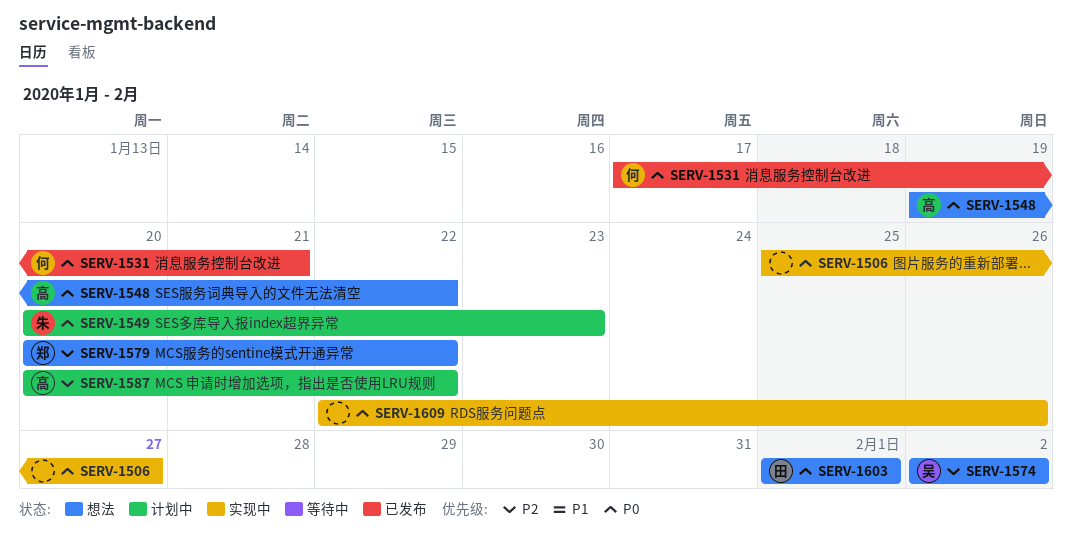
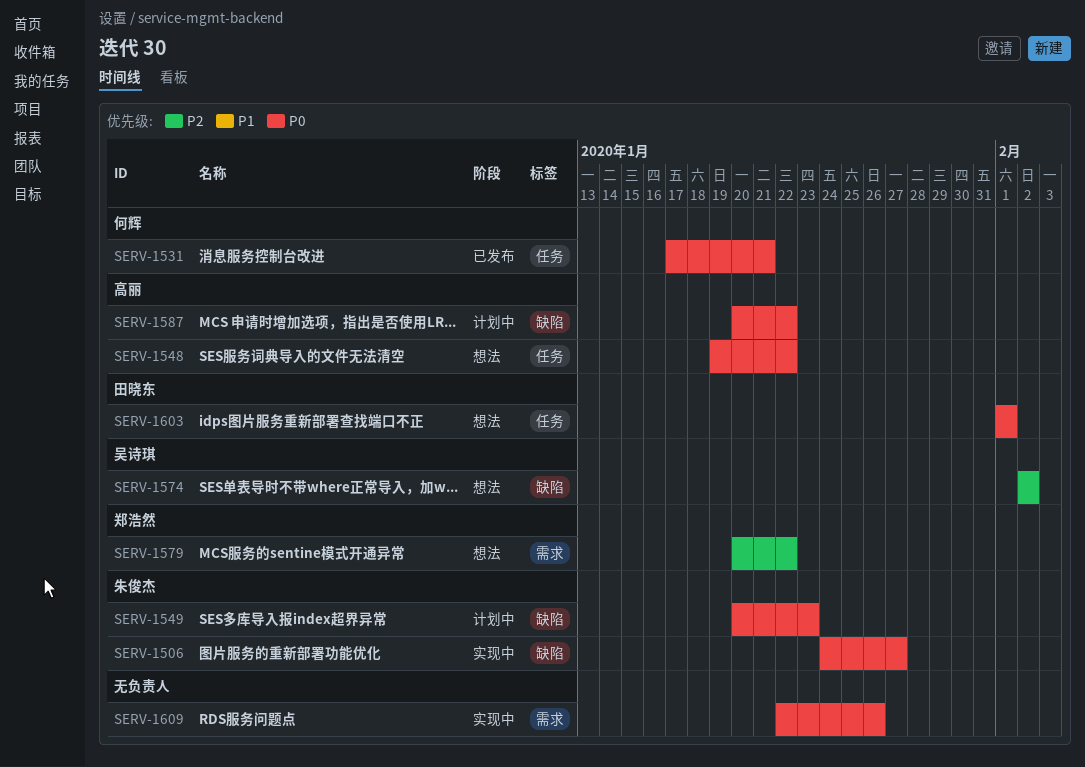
SERV-1506, owner: none -> 朱俊杰
SERV-1506, start: Jan 25 -> Jan 24
SERV-1587, priority: P2 -> P0

